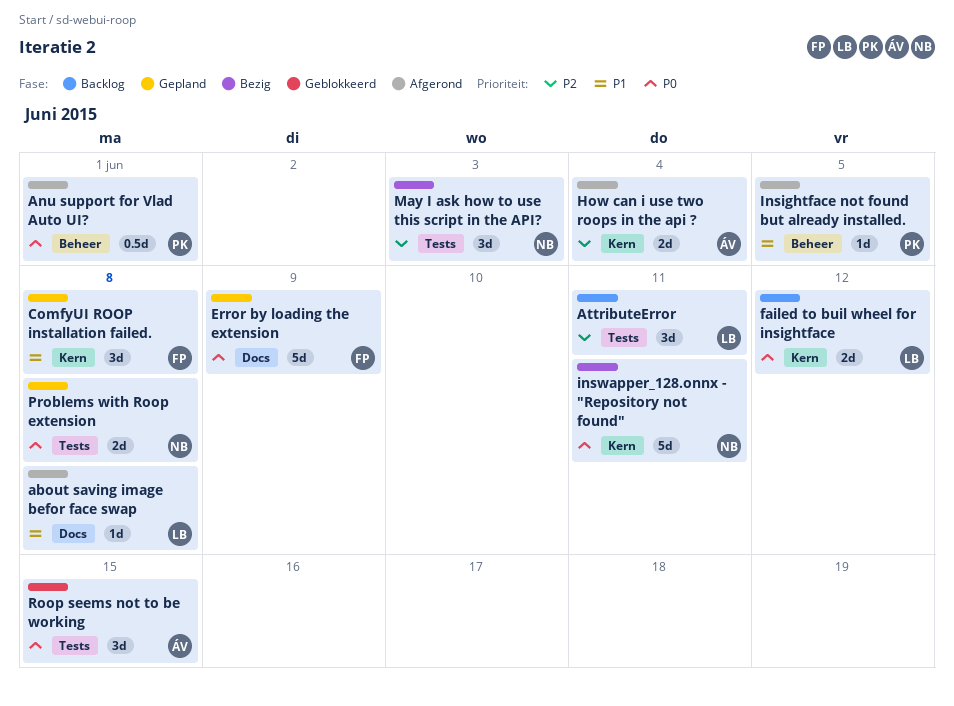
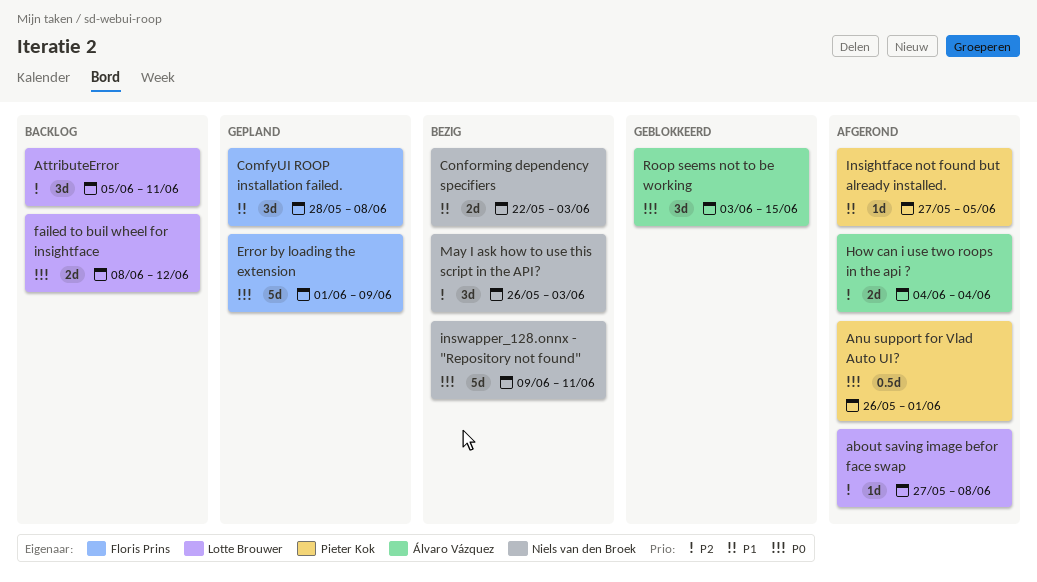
about saving image befor face swap, priority: P1 -> P2
Conforming dependency specifiers: none -> present
Problems with Roop extension: present -> none

